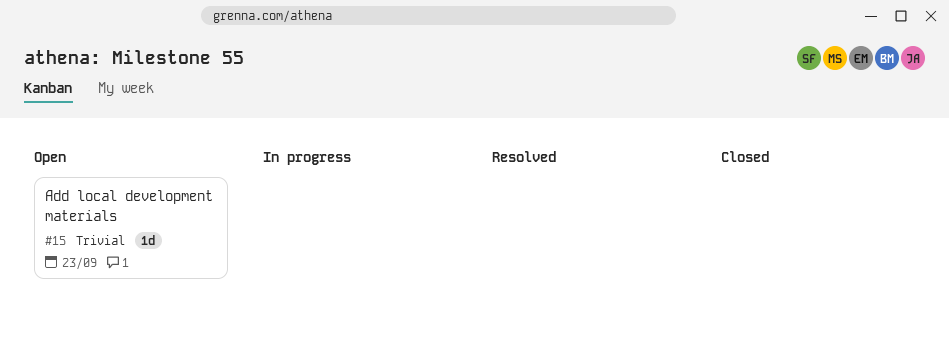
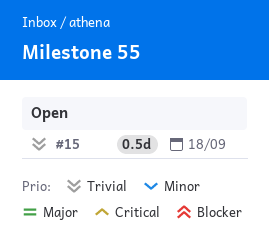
#15, estimate: 1d -> 0.5d
#15, due: Sep 23 -> Sep 18

